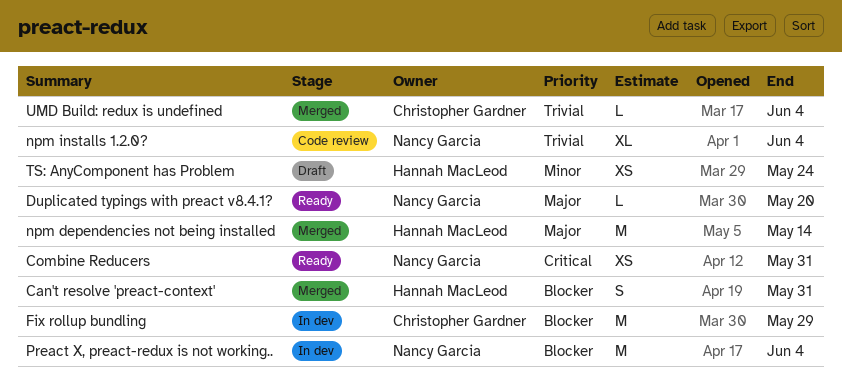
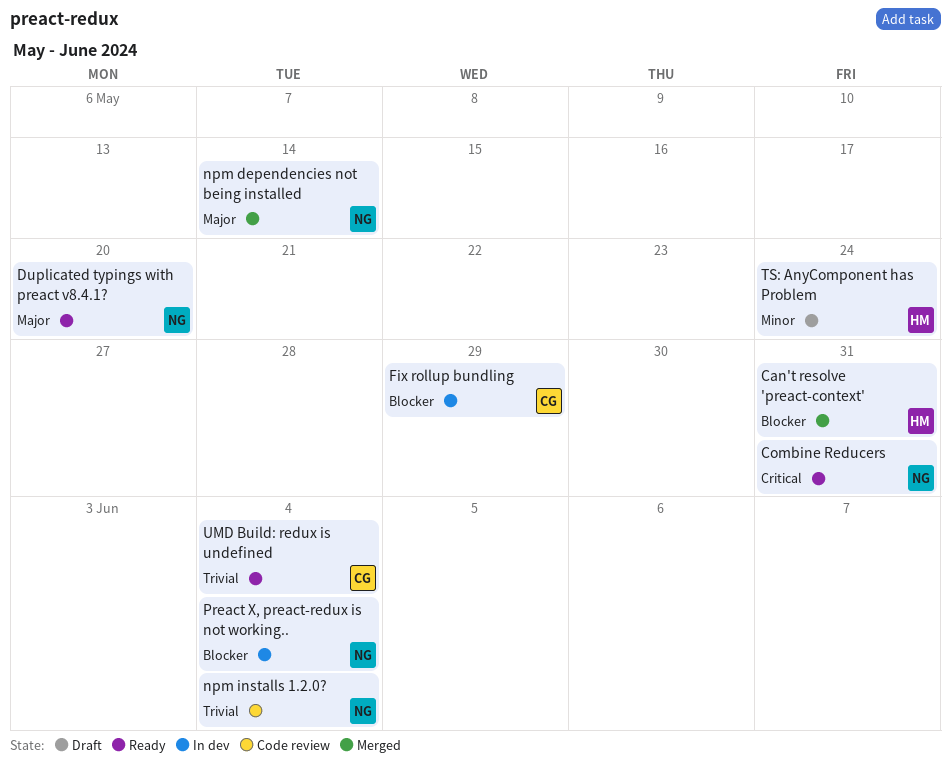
npm dependencies not being installed, owner: Hannah MacLeod -> Nancy Garcia
UMD Build: redux is undefined, status: Merged -> Ready

